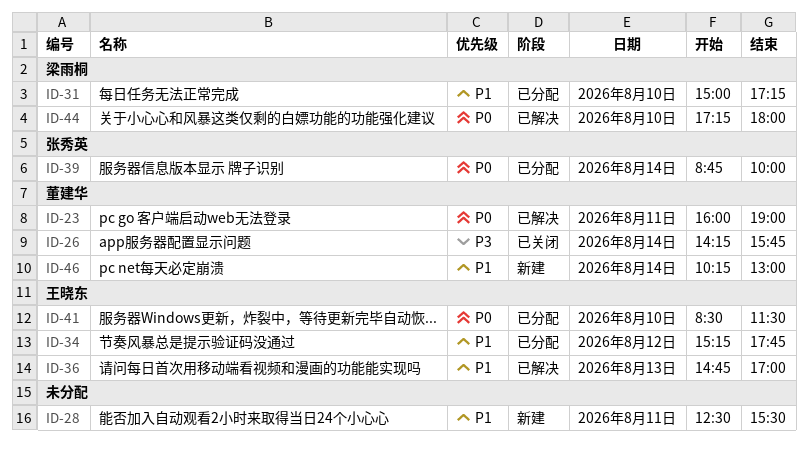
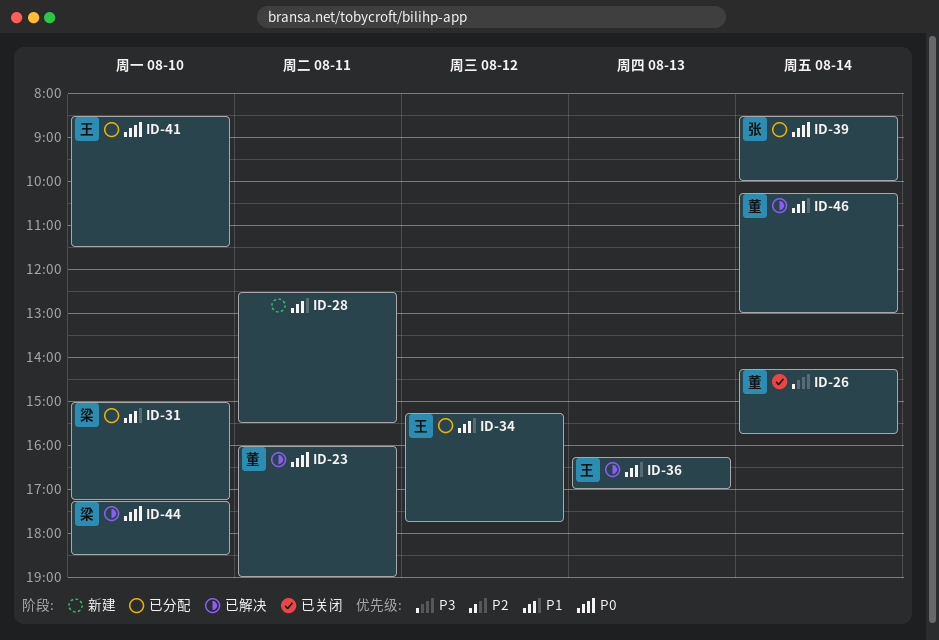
ID-36, begins: 14:45 -> 16:15
ID-39, begins: 08:45 -> 08:30
ID-44, ends: 18:00 -> 18:30
ID-46, status: 新建 -> 已解决

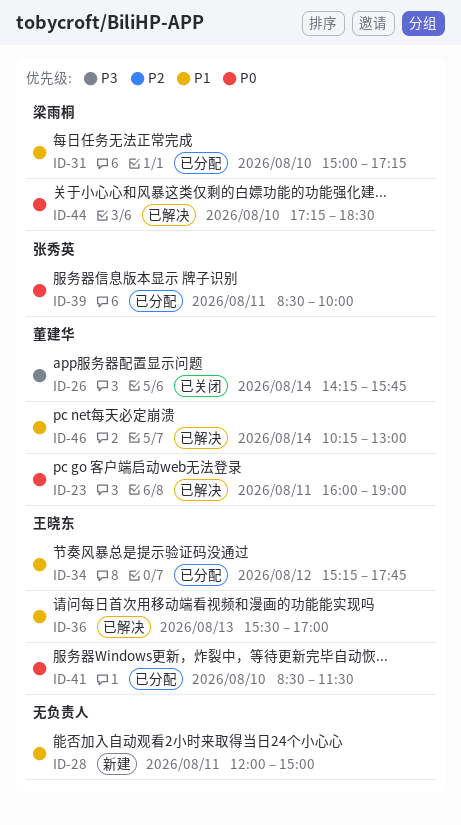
ID-28, begins: 12:30 -> 12:00
ID-28, ends: 15:30 -> 15:00
ID-36, begins: 16:15 -> 15:30
ID-39, day: Aug 14 -> Aug 11

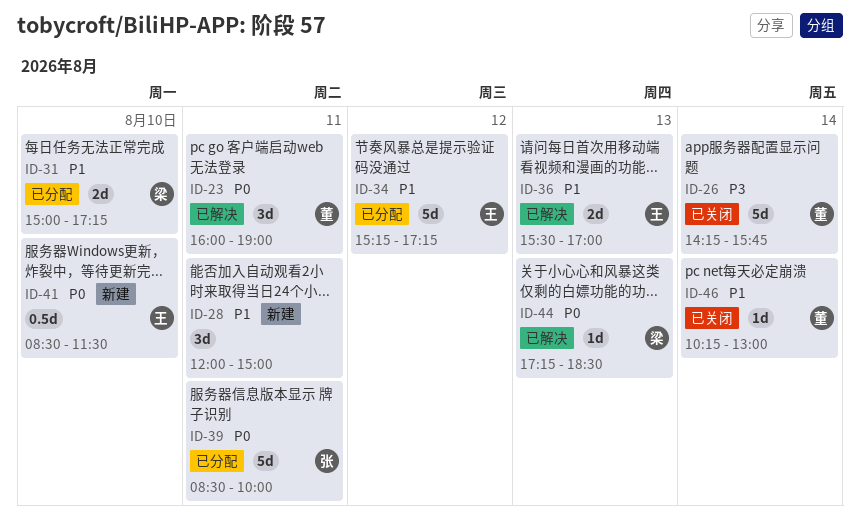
ID-34, ends: 17:45 -> 17:15
ID-41, status: 已分配 -> 新建
ID-44, day: Aug 10 -> Aug 13
ID-46, status: 已解决 -> 已关闭

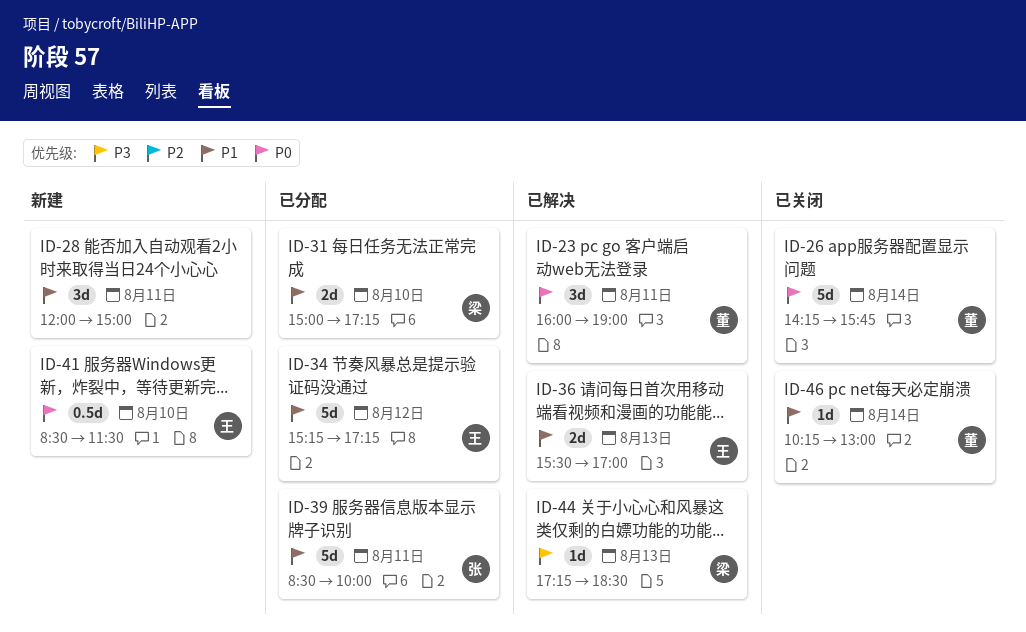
ID-26, priority: P3 -> P0
ID-39, priority: P0 -> P1
ID-44, priority: P0 -> P3

